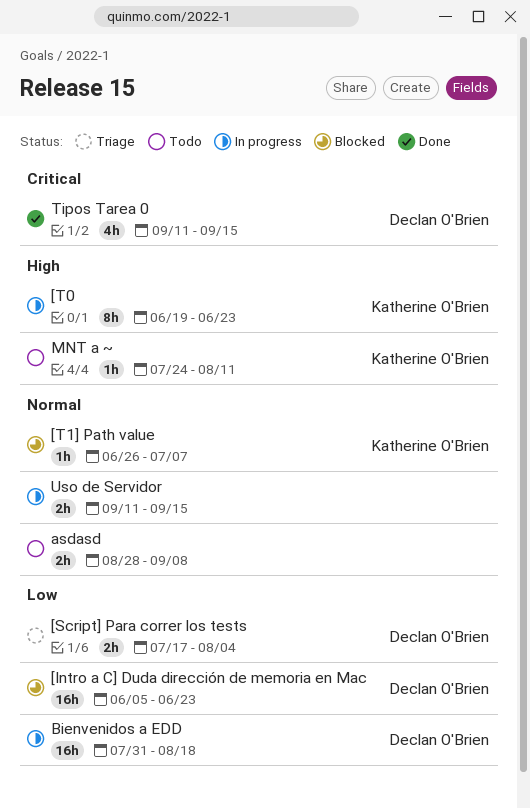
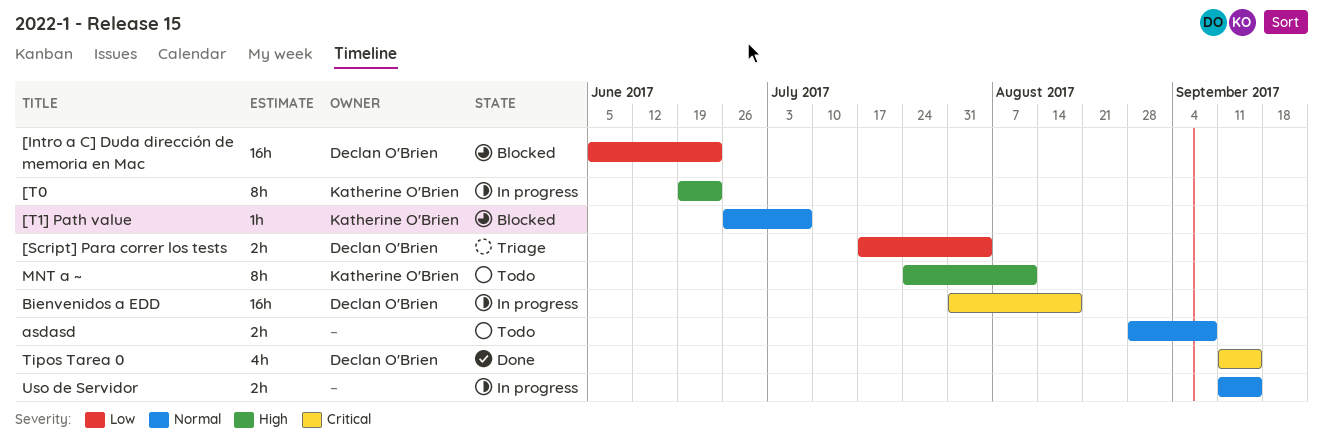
Bienvenidos a EDD, priority: Low -> Critical
MNT a ~, estimate: 1h -> 8h

